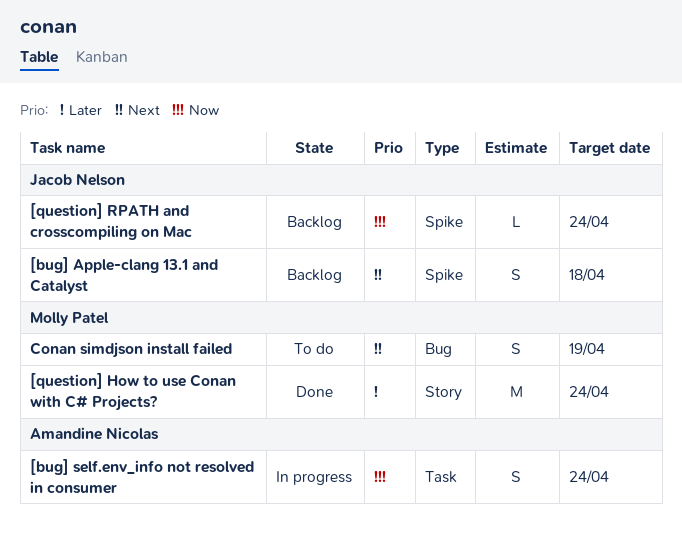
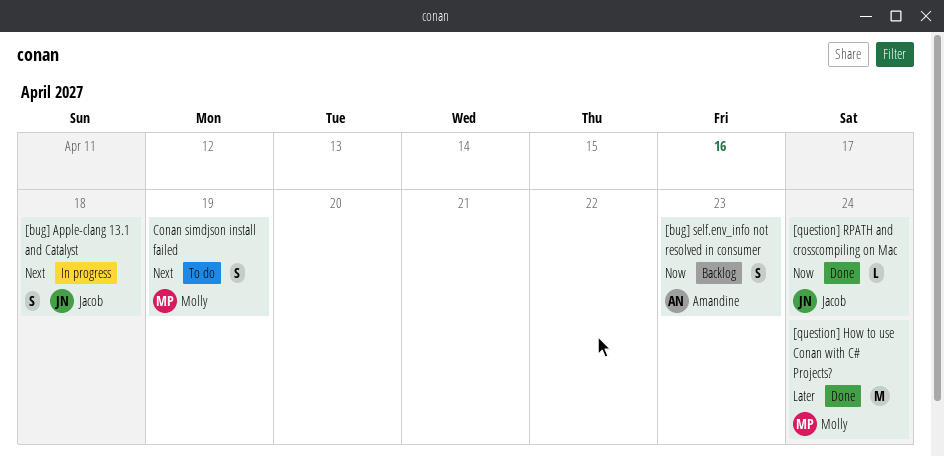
[bug] Apple-clang 13.1 and Catalyst, status: Backlog -> In progress
[bug] self.env_info not resolved in consumer, status: In progress -> Backlog
[bug] self.env_info not resolved in consumer, due: Apr 24 -> Apr 23
[question] RPATH and crosscompiling on Mac, status: Backlog -> Done

